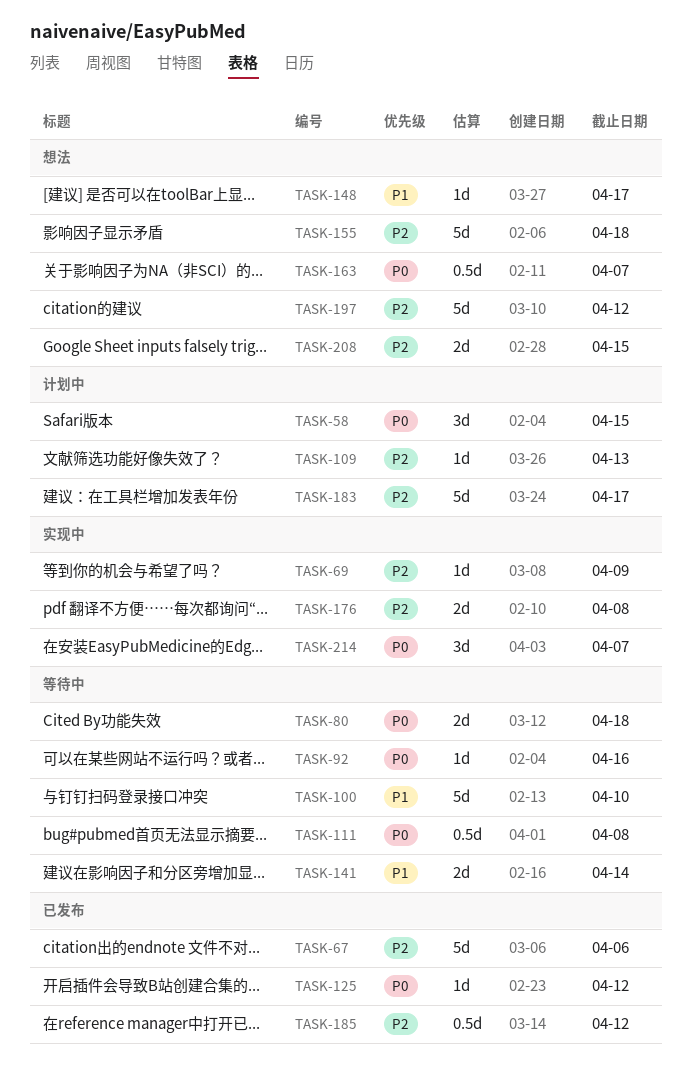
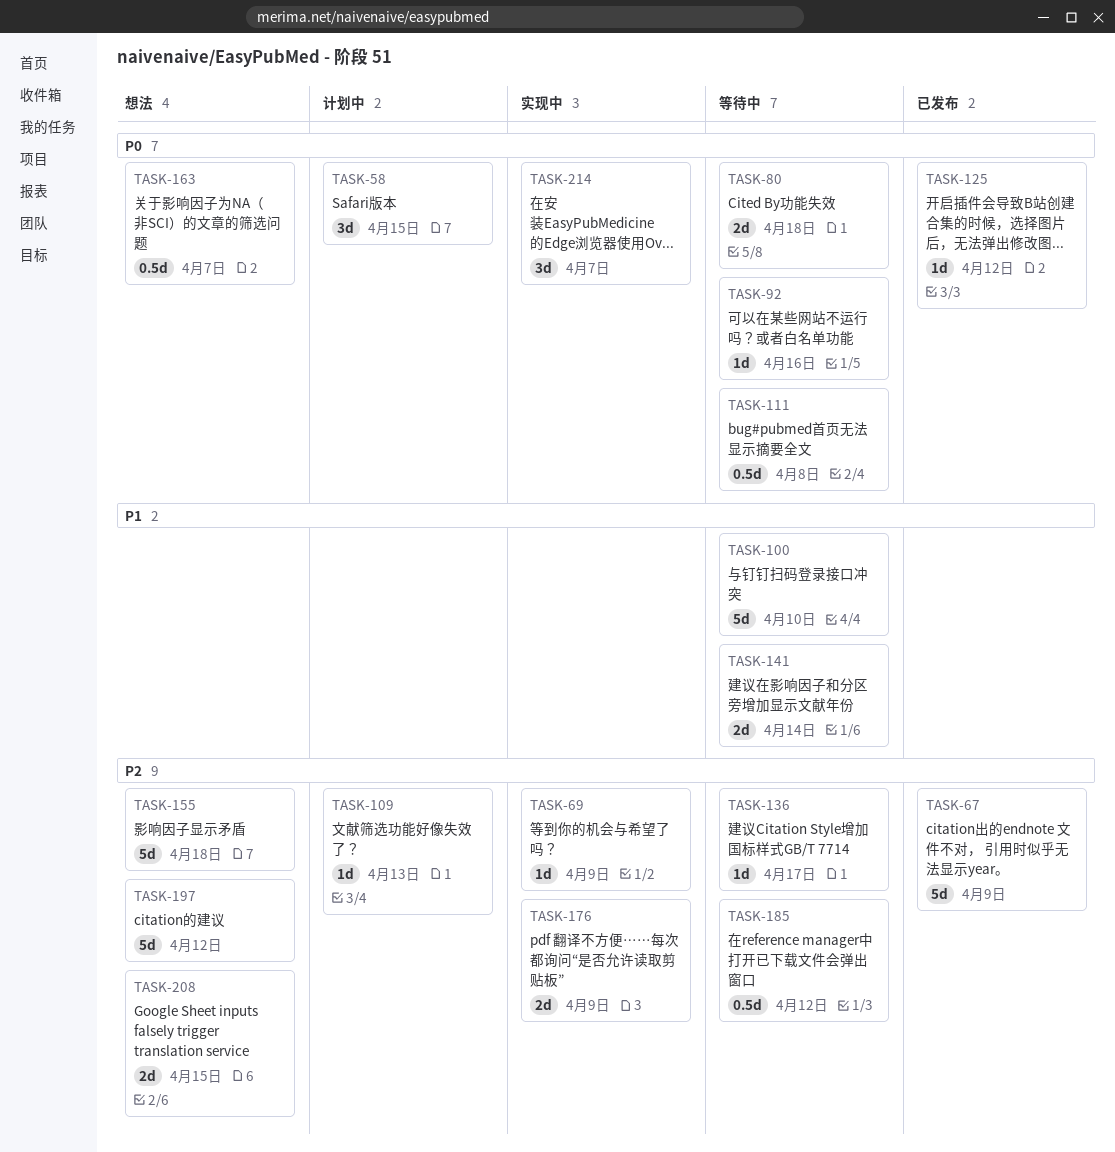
TASK-67, due: Apr 6 -> Apr 9
TASK-136: none -> present
TASK-148: present -> none
TASK-176, due: Apr 8 -> Apr 9
TASK-183: present -> none
TASK-185, status: 已发布 -> 等待中

